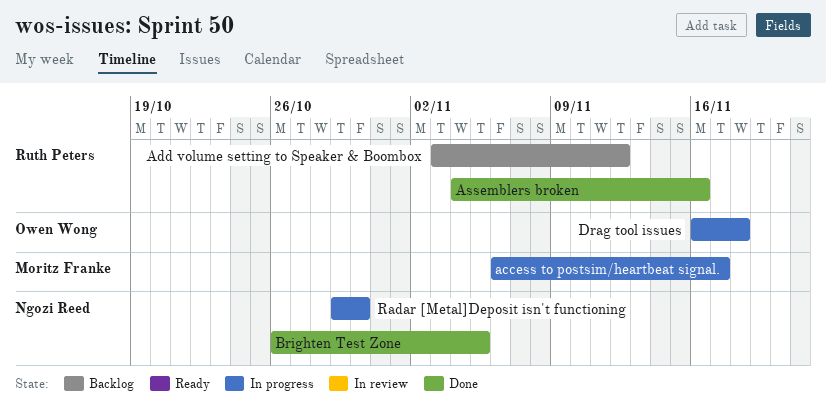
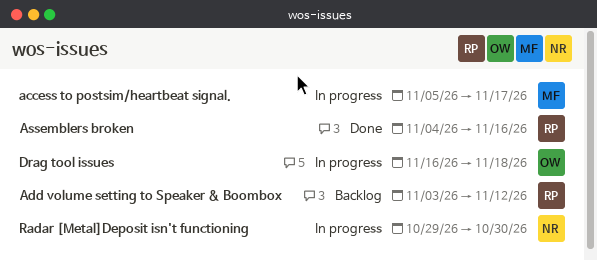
access to postsim/heartbeat signal., start: Nov 6 -> Nov 5
Brighten Test Zone: present -> none

